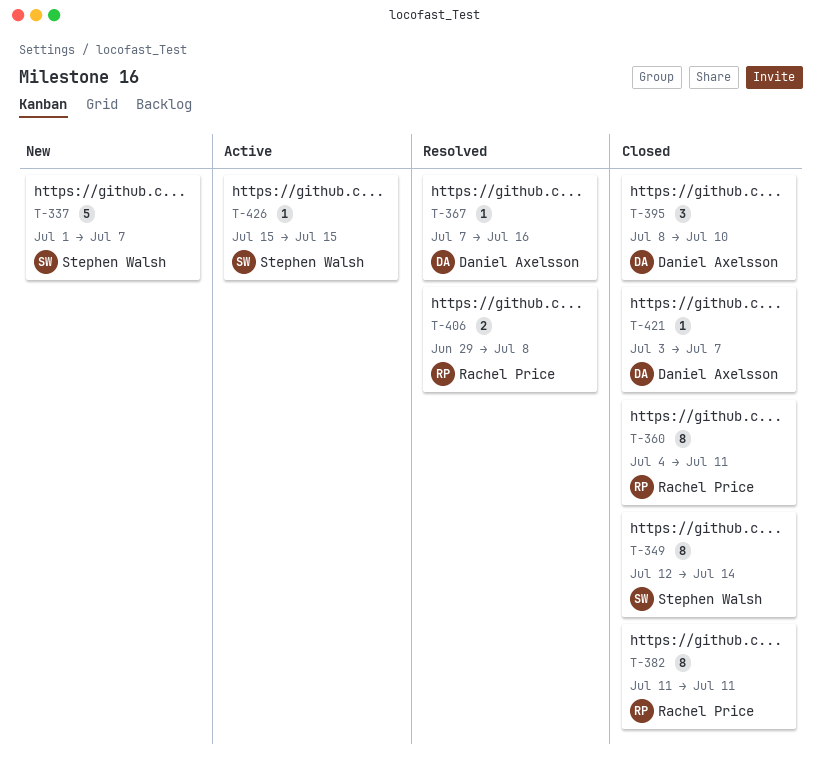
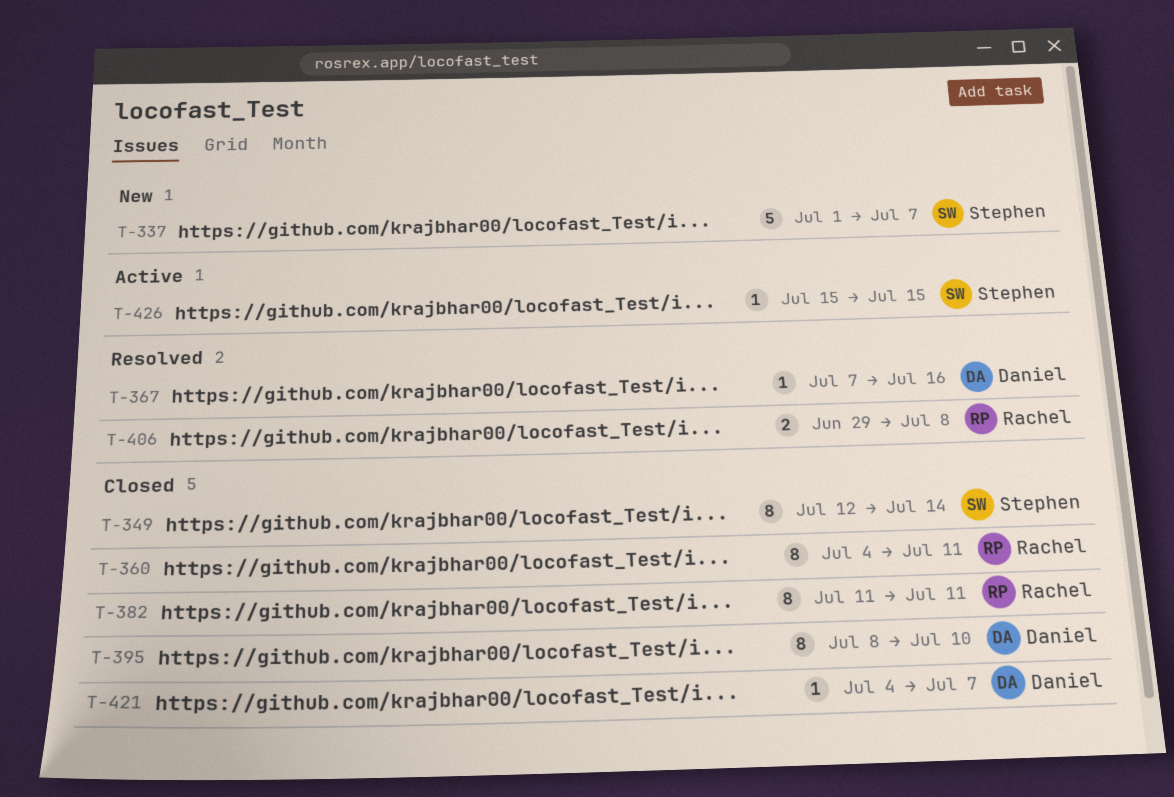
T-395, estimate: 3 -> 8
T-421, start: Jul 3 -> Jul 4

